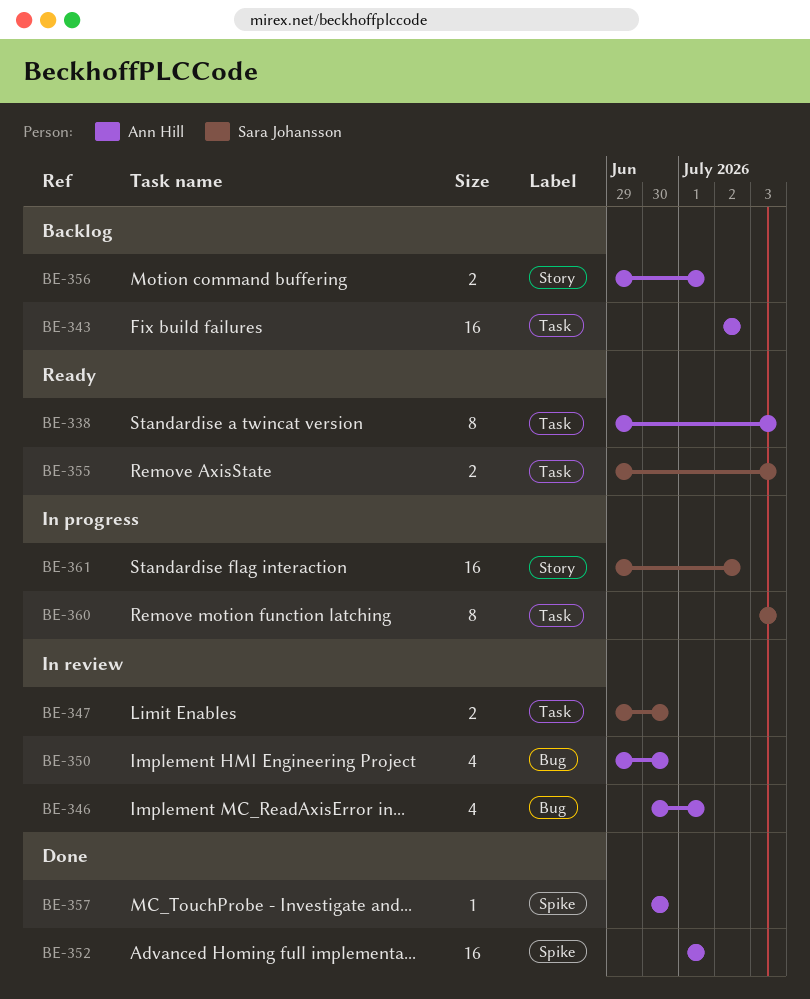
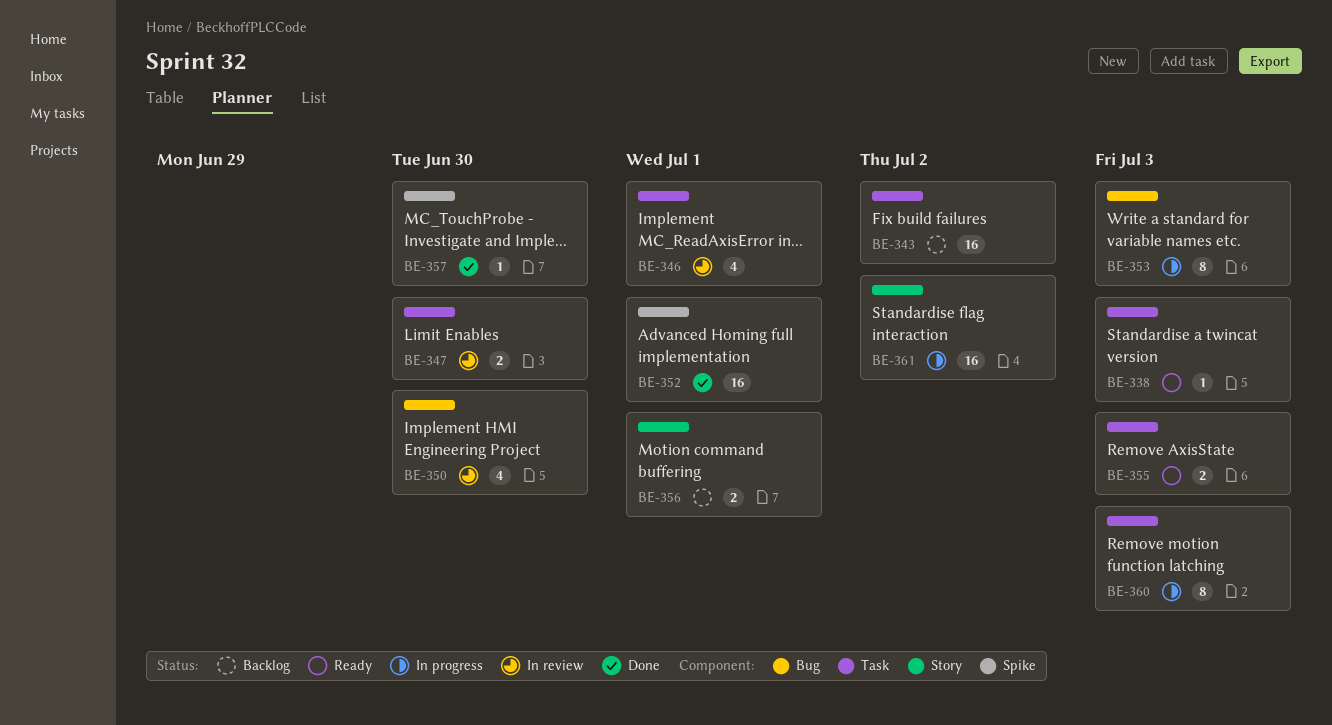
BE-338, estimate: 8 -> 1
BE-346, label: Bug -> Task
BE-353: none -> present

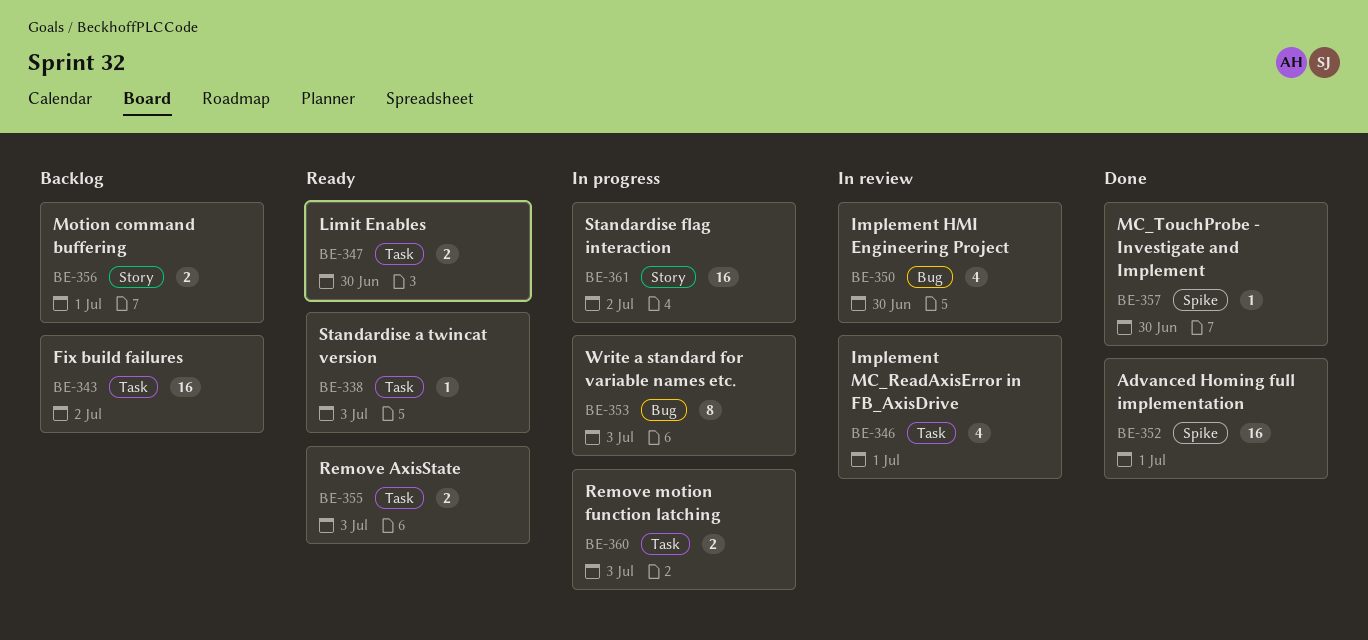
BE-347, status: In review -> Ready
BE-360, estimate: 8 -> 2

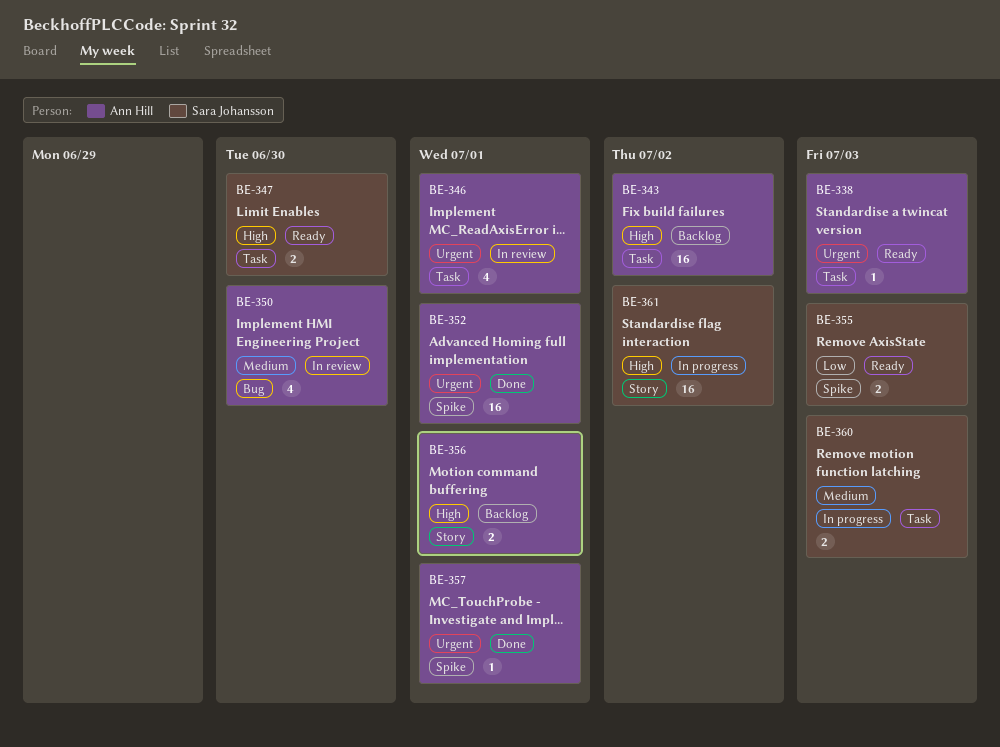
BE-353: present -> none
BE-355, label: Task -> Spike
BE-357, due: Jun 30 -> Jul 1

